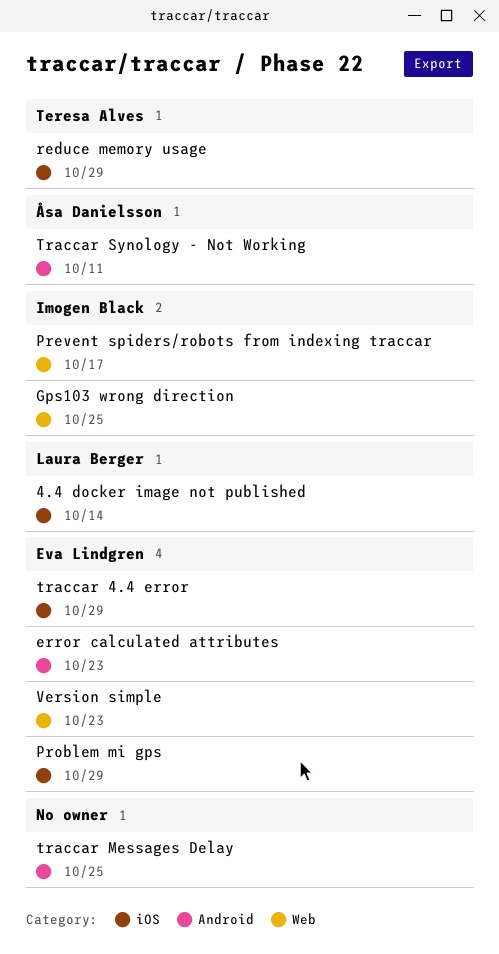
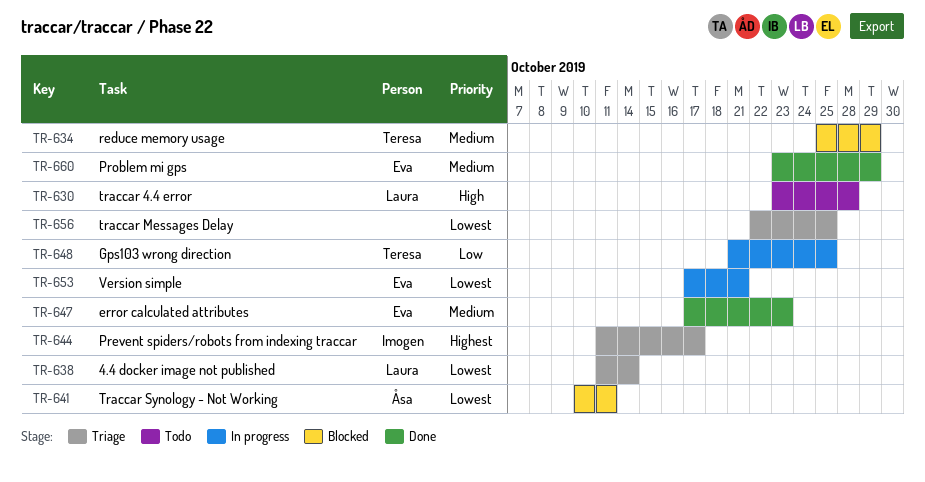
Gps103 wrong direction, owner: Imogen Black -> Teresa Alves
traccar 4.4 error, owner: Eva Lindgren -> Laura Berger
traccar 4.4 error, due: Oct 29 -> Oct 28
Version simple, due: Oct 23 -> Oct 21

